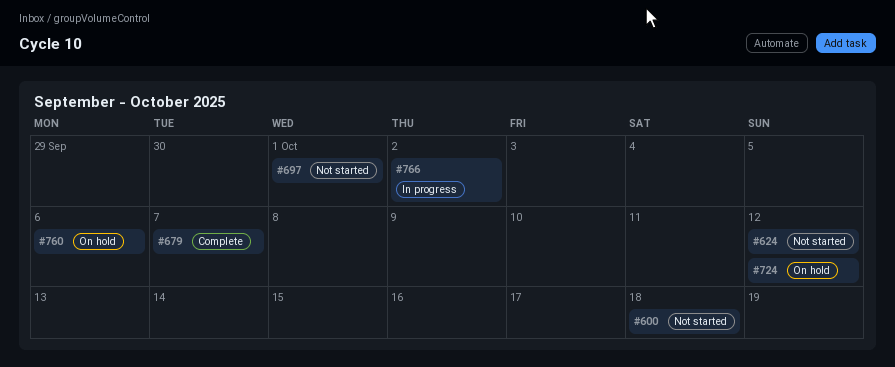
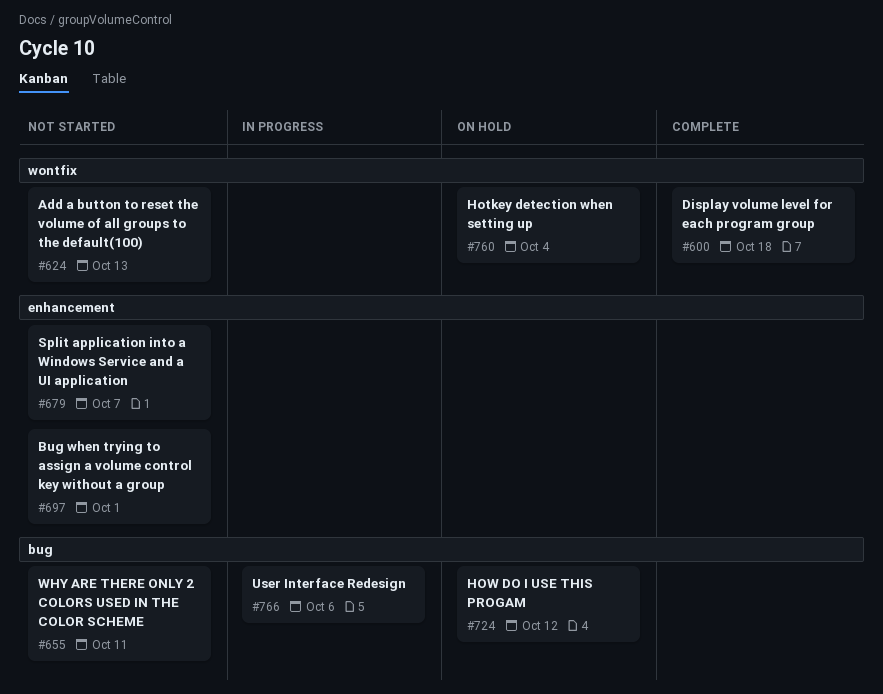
#600, status: Not started -> Complete
#624, due: Oct 12 -> Oct 13
#655: none -> present
#679, status: Complete -> Not started
#760, due: Oct 6 -> Oct 4
#766, due: Oct 2 -> Oct 6

